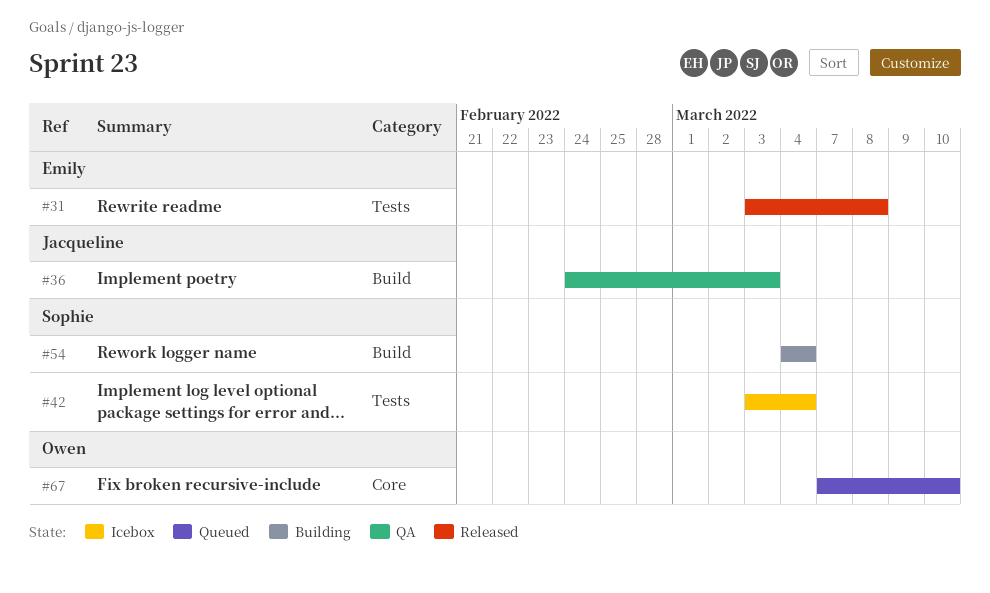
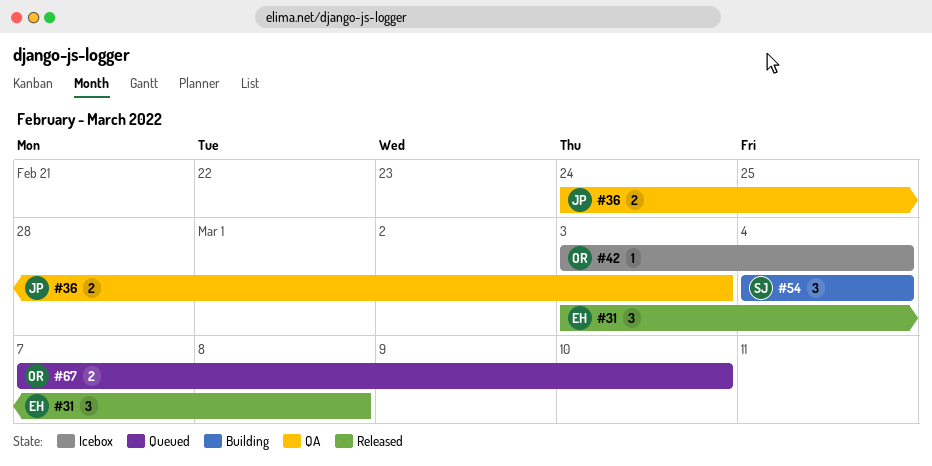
#42, owner: Sophie -> Owen

